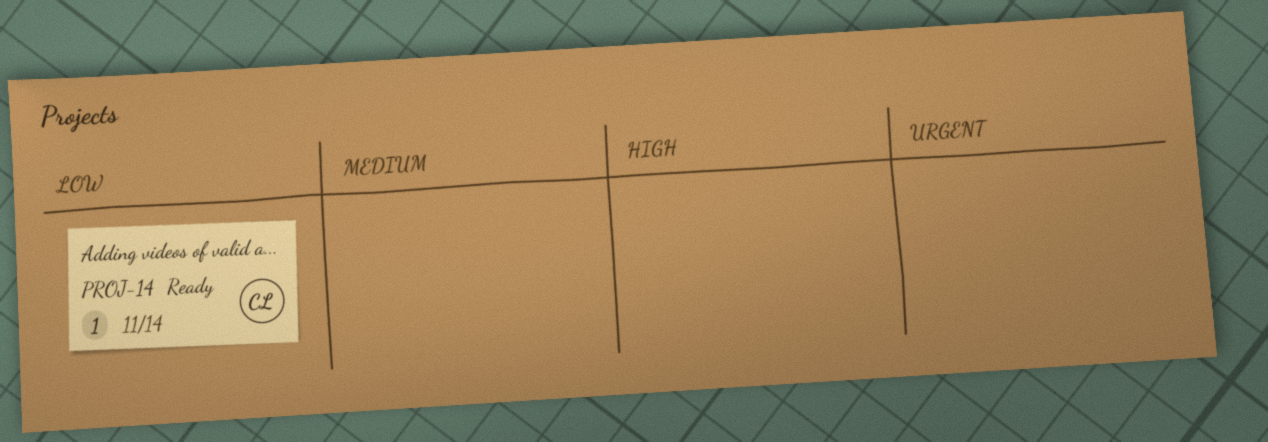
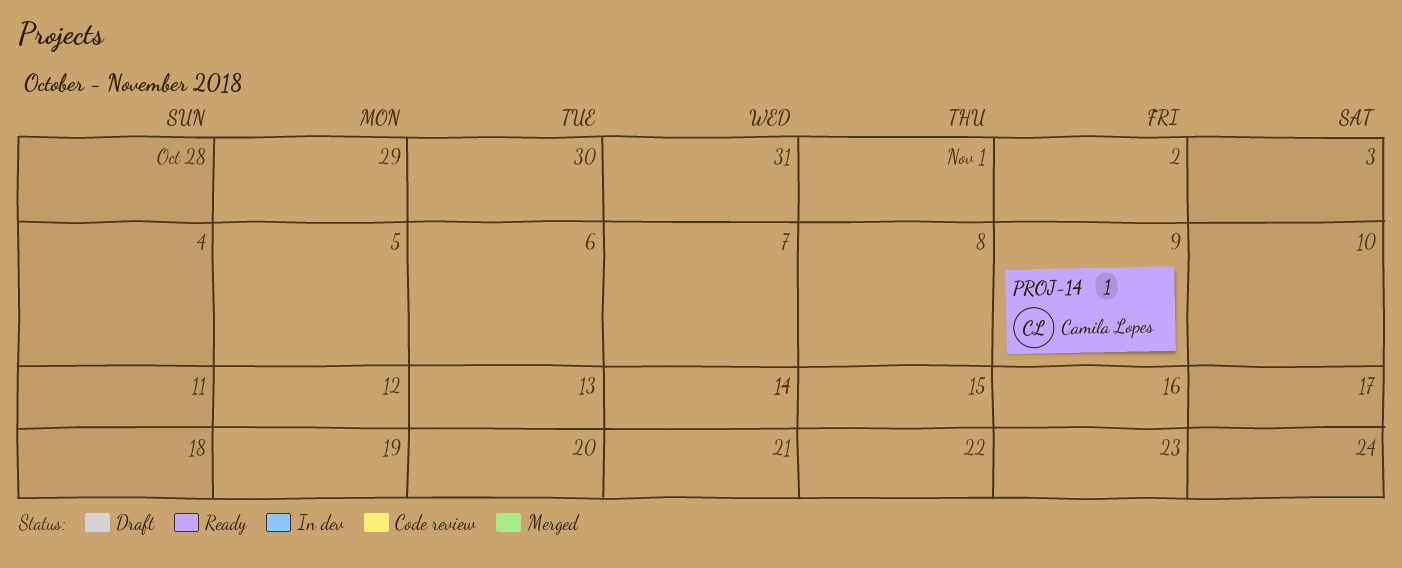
PROJ-14, due: Nov 14 -> Nov 9

